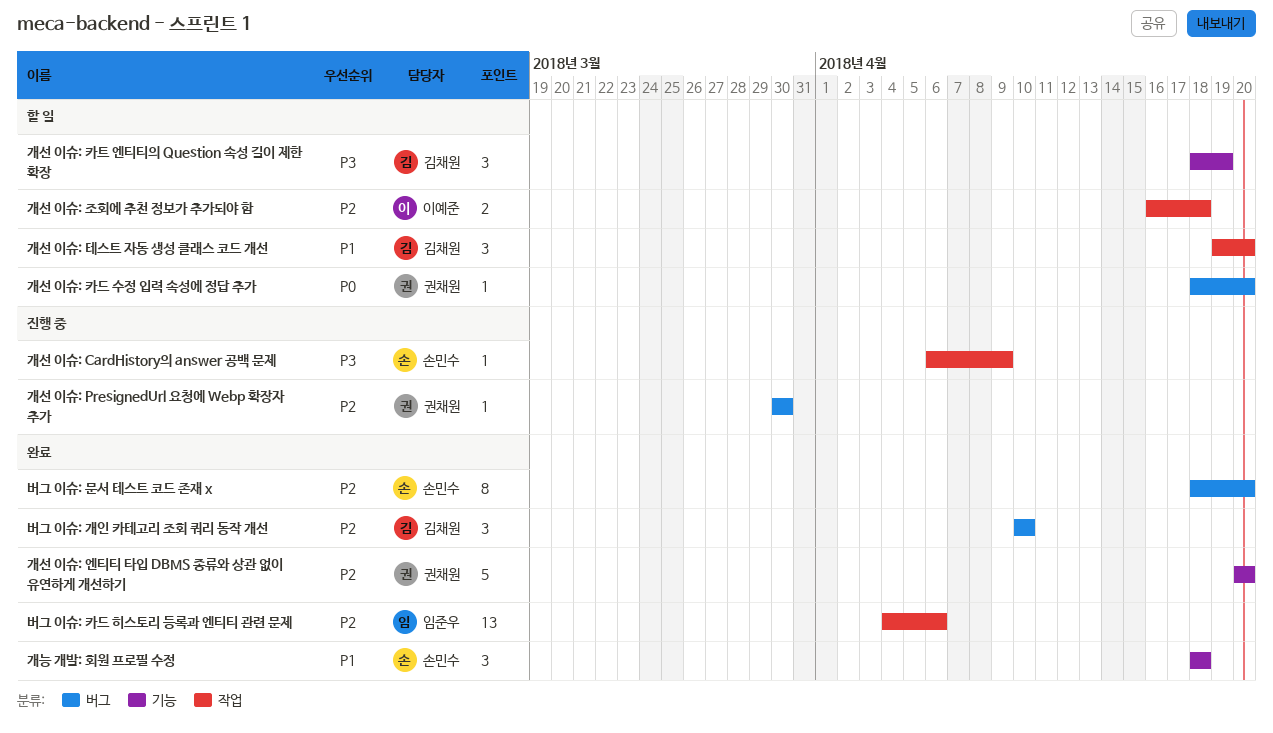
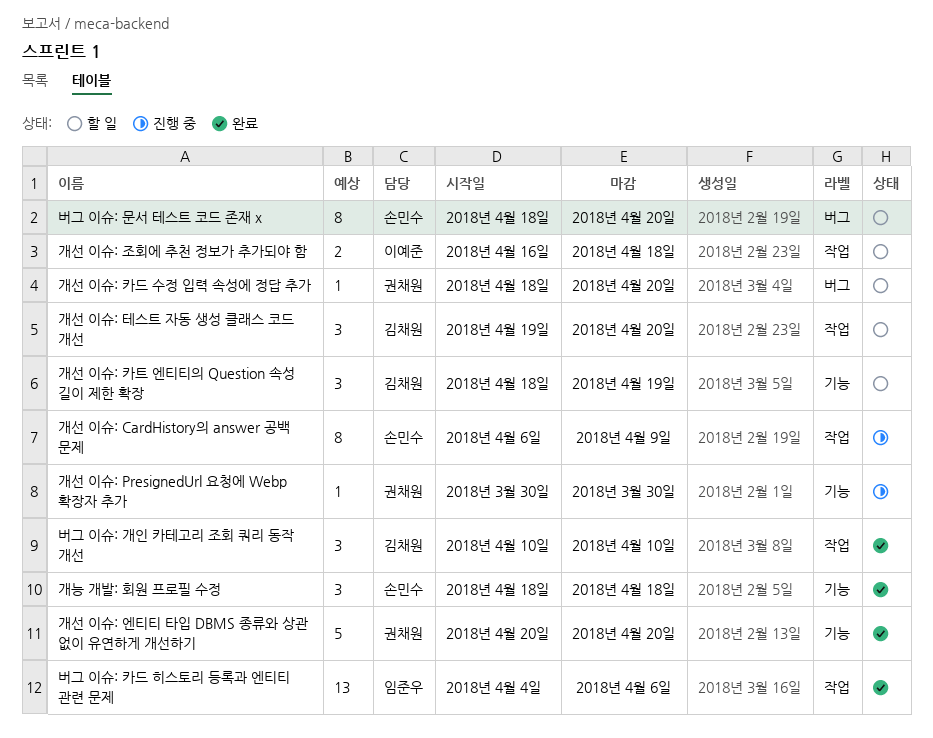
개선 이슈: CardHistory의 answer 공백 문제, estimate: 1 -> 8
개선 이슈: PresignedUrl 요청에 Webp 확장자 추가, label: 버그 -> 기능
버그 이슈: 개인 카테고리 조회 쿼리 동작 개선, label: 버그 -> 작업
버그 이슈: 문서 테스트 코드 존재 x, status: 완료 -> 할 일

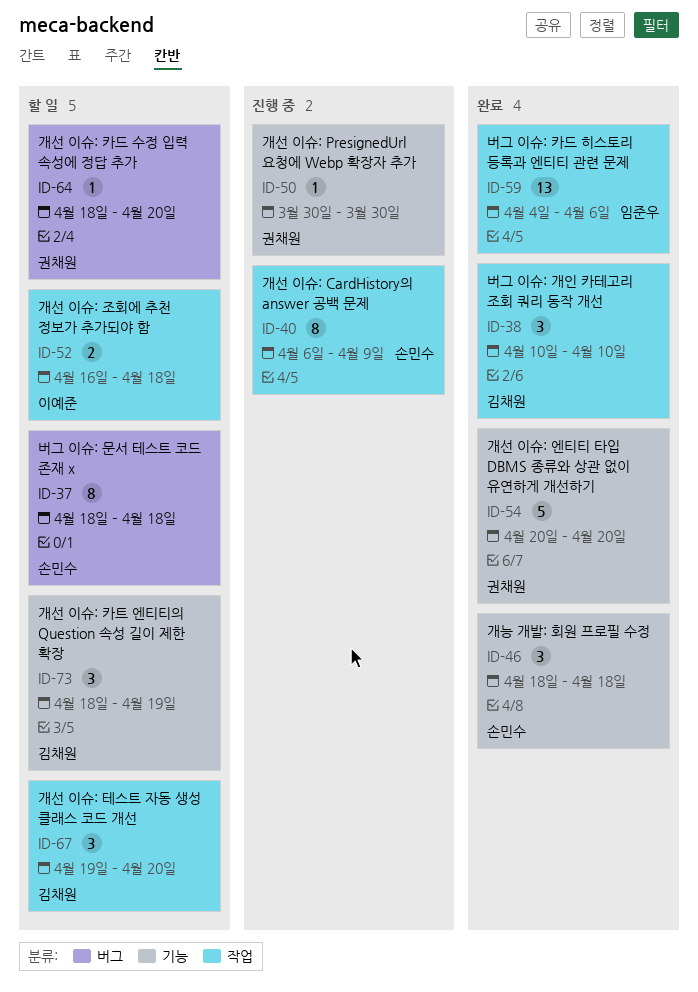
버그 이슈: 문서 테스트 코드 존재 x, due: Apr 20 -> Apr 18

